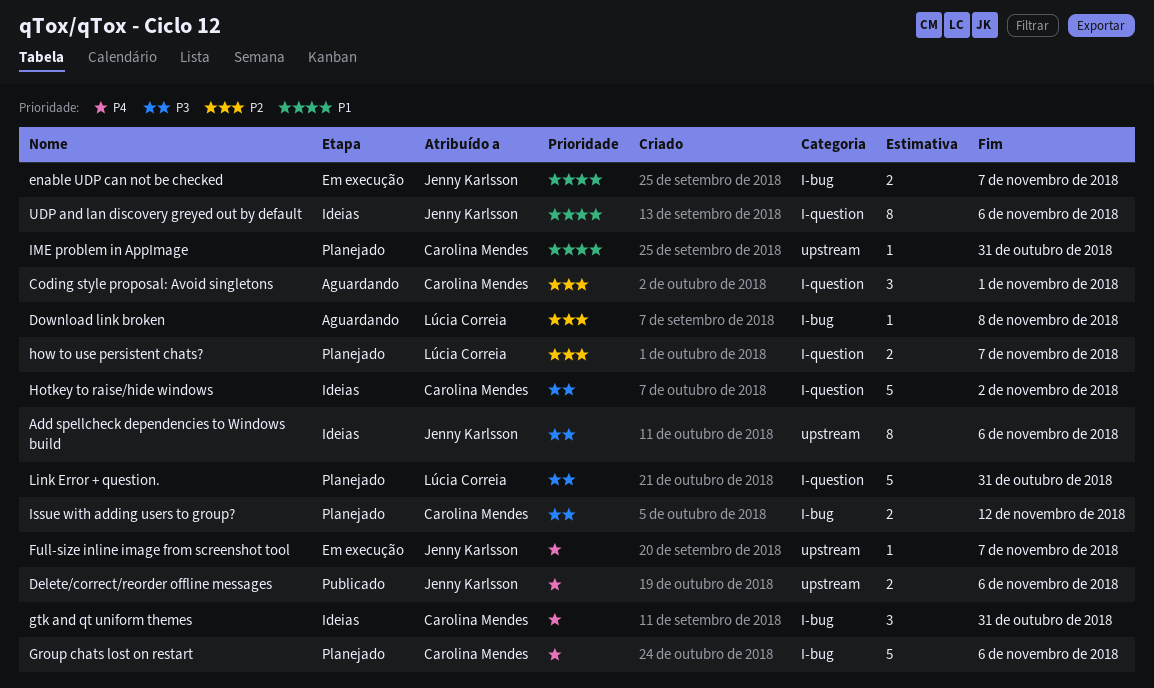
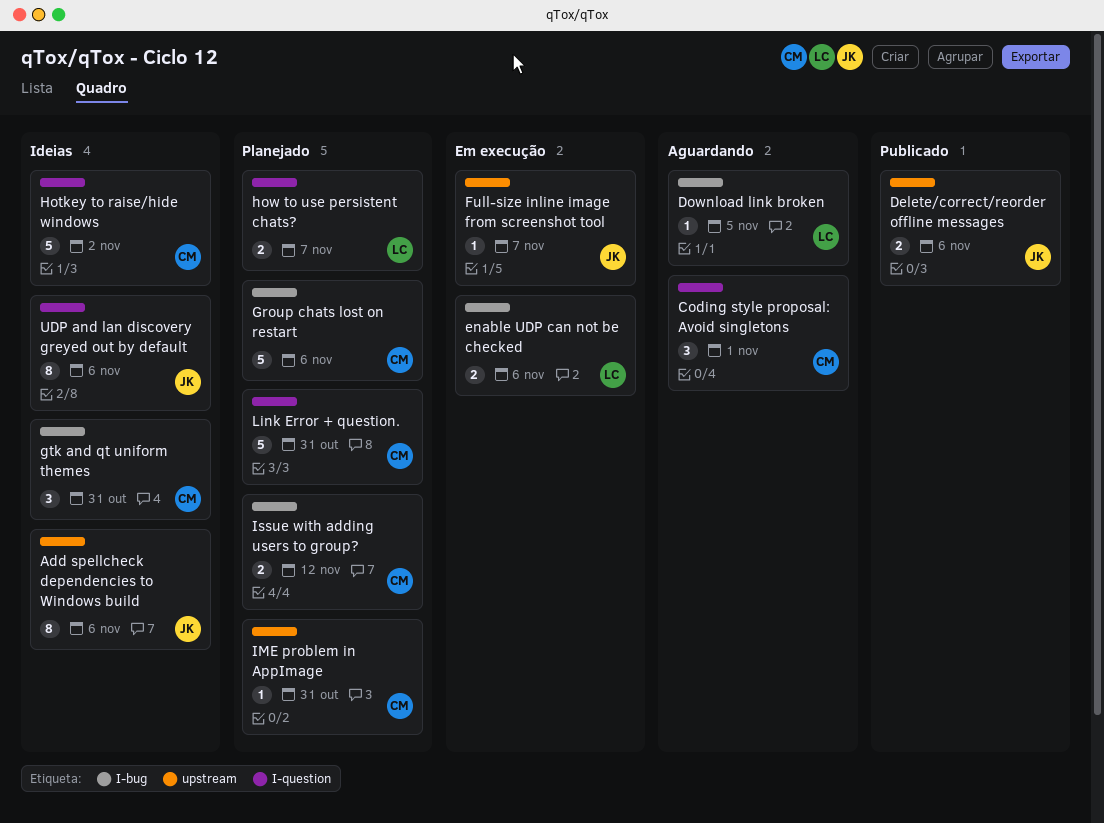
Download link broken, due: Nov 8 -> Nov 5
enable UDP can not be checked, owner: Jenny Karlsson -> Lúcia Correia
enable UDP can not be checked, due: Nov 7 -> Nov 6
Link Error + question., owner: Lúcia Correia -> Carolina Mendes

